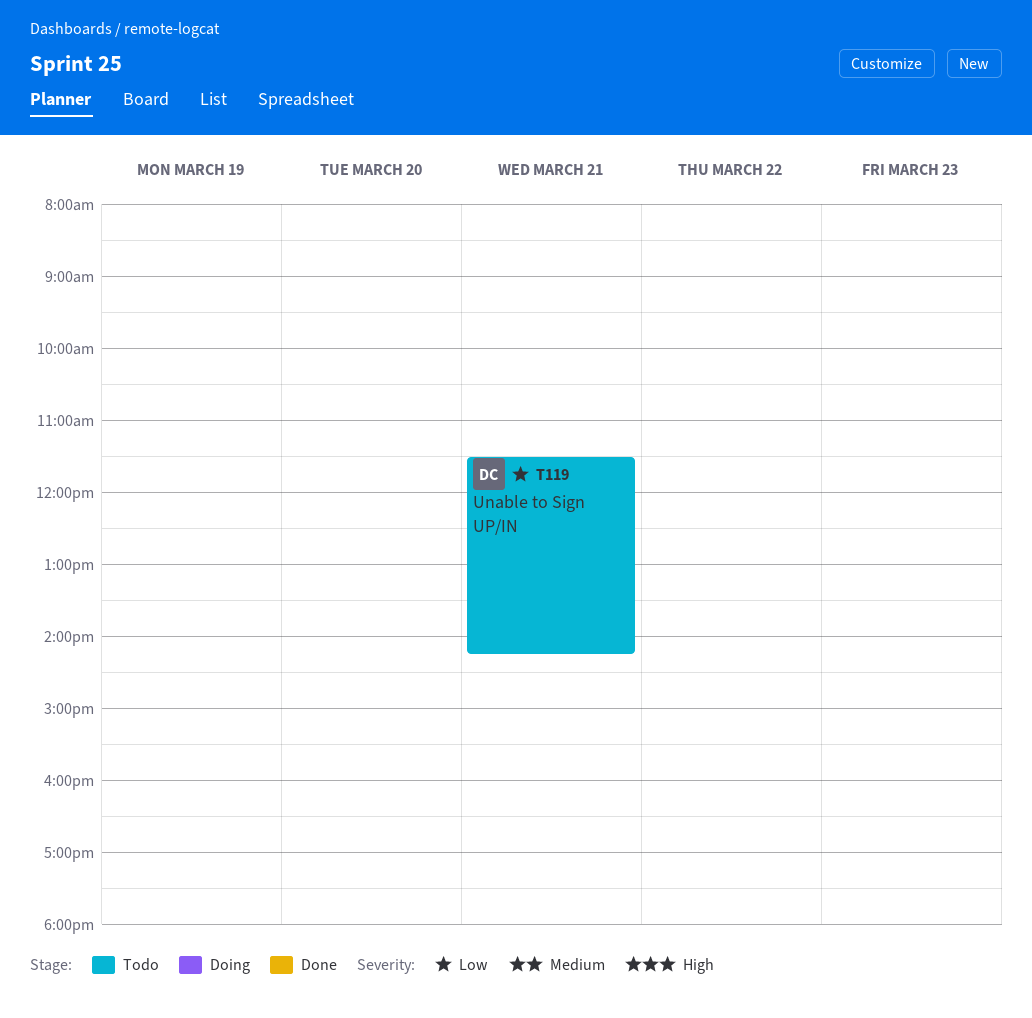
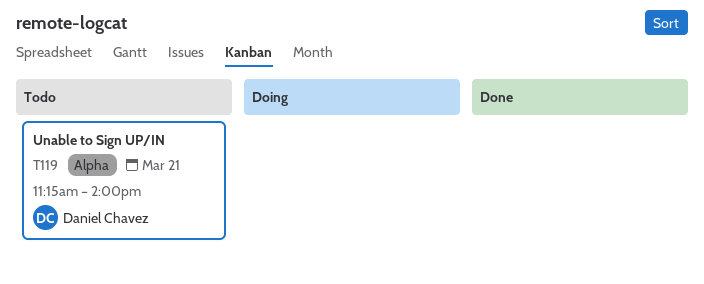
T119, begins: 11:30 -> 11:15
T119, ends: 14:15 -> 14:00

